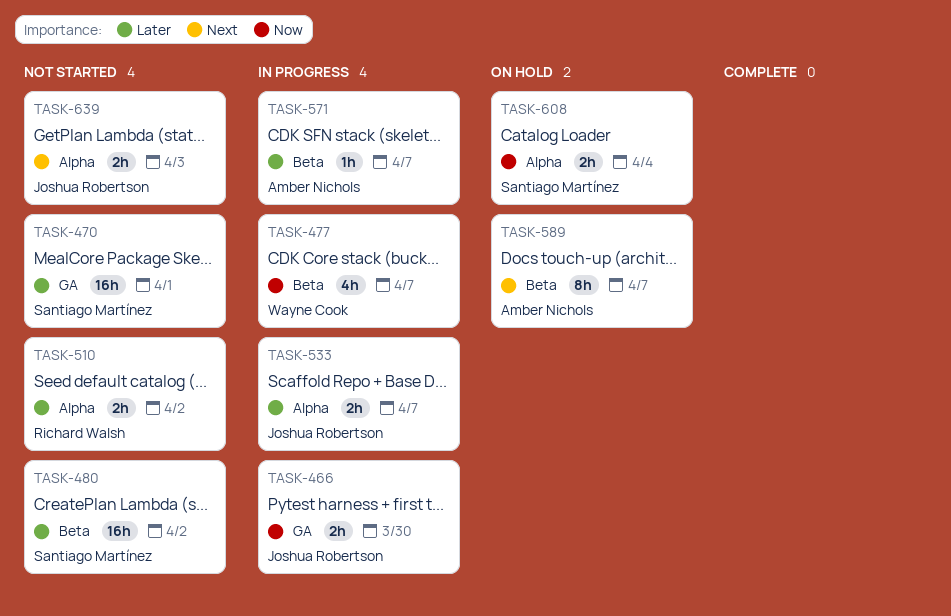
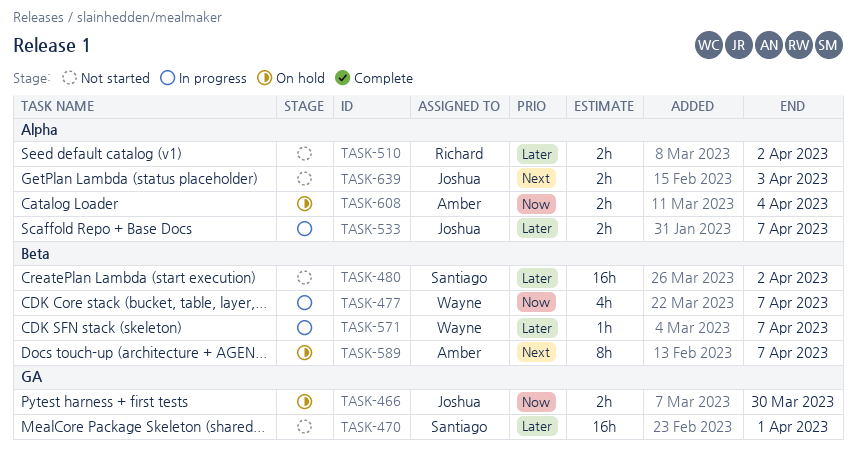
TASK-466, status: In progress -> On hold
TASK-571, owner: Amber Nichols -> Wayne Cook
TASK-608, owner: Santiago Martínez -> Amber Nichols

